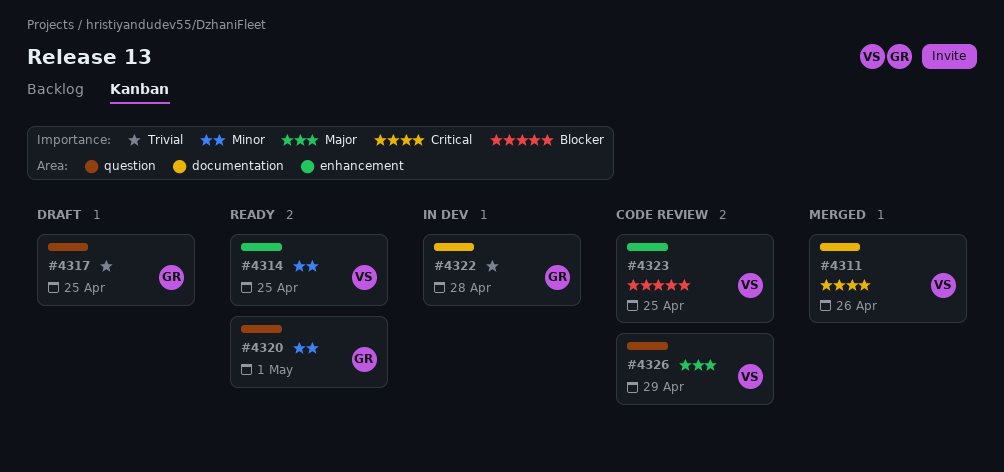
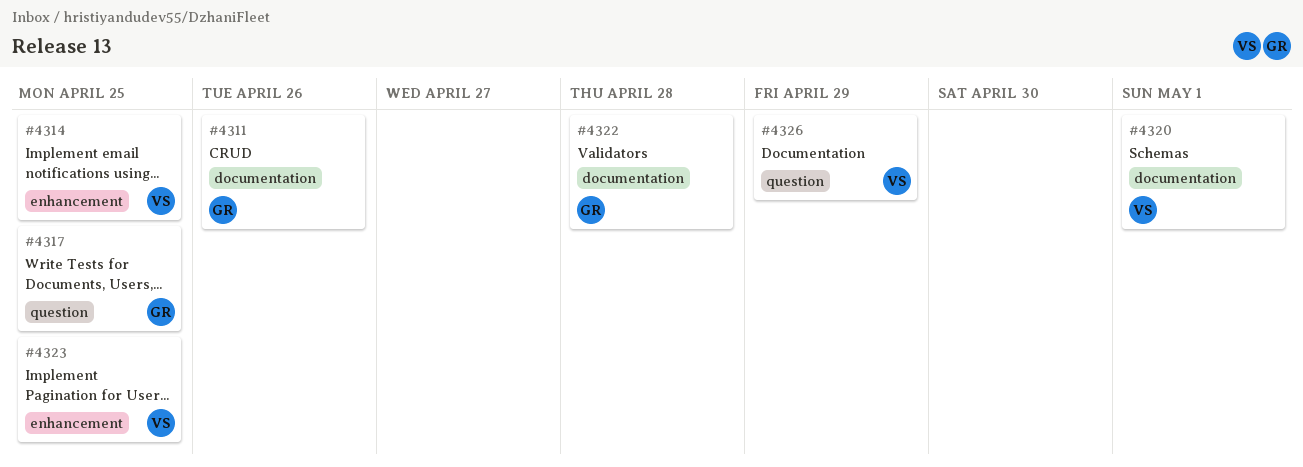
#4311, owner: VS -> GR
#4320, owner: GR -> VS
#4320, label: question -> documentation

